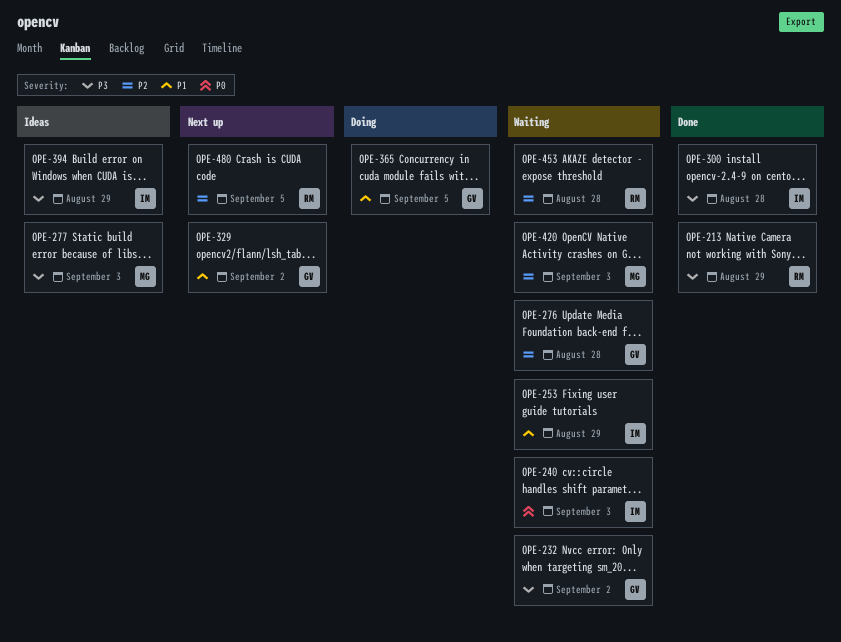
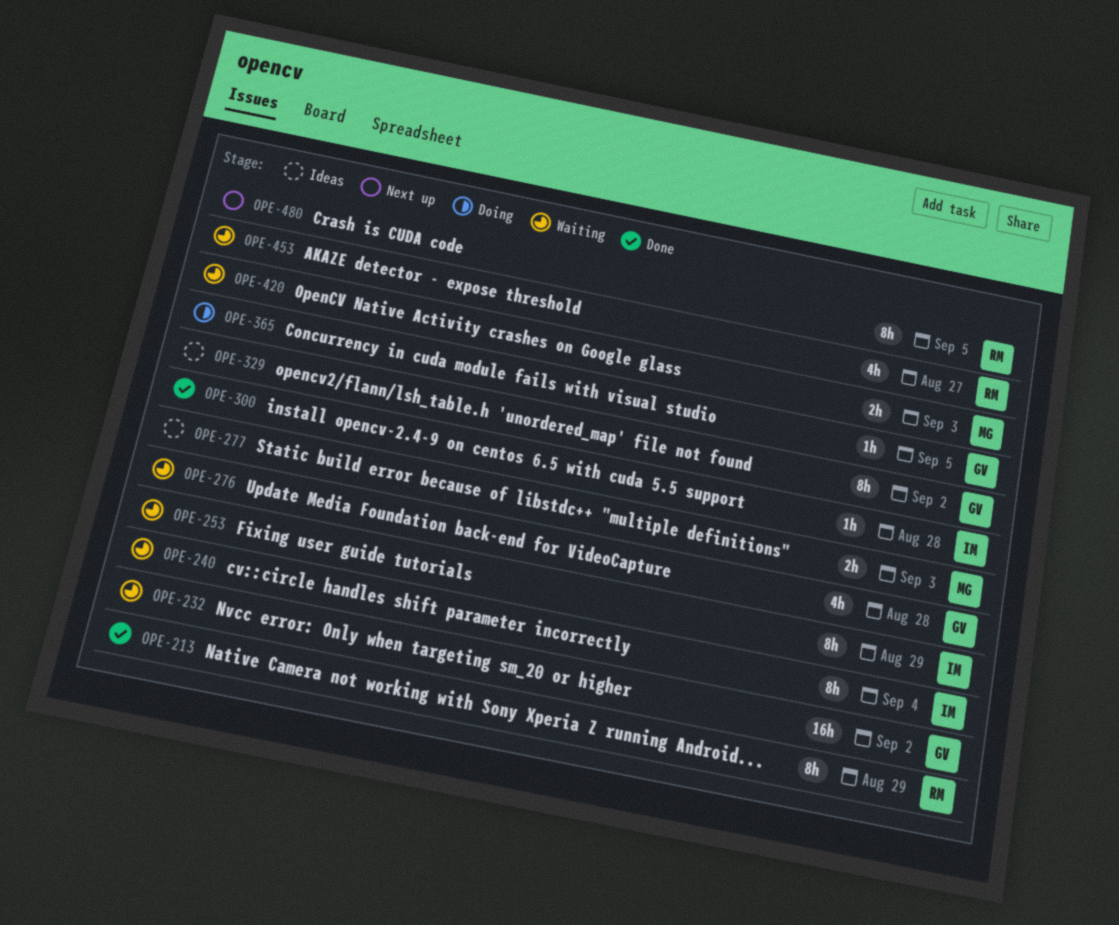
OPE-240, due: Sep 3 -> Sep 4
OPE-329, status: Next up -> Ideas
OPE-394: present -> none
OPE-453, due: Aug 28 -> Aug 27

